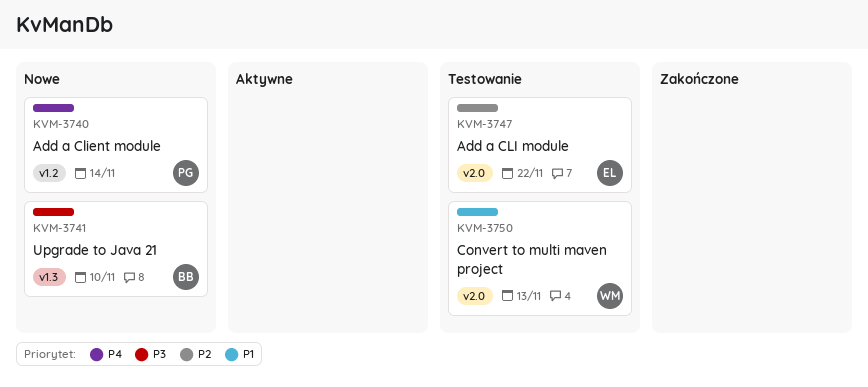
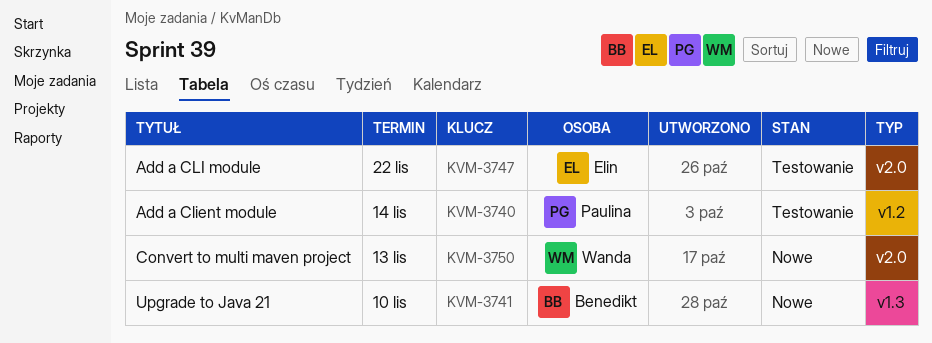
KVM-3740, status: Nowe -> Testowanie
KVM-3750, status: Testowanie -> Nowe

